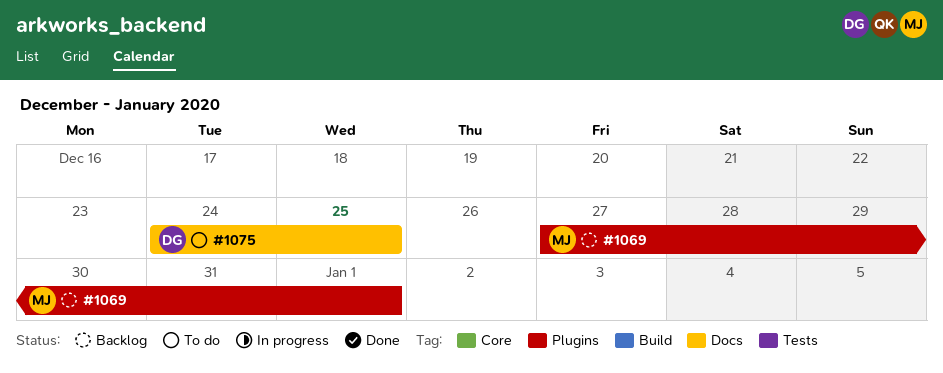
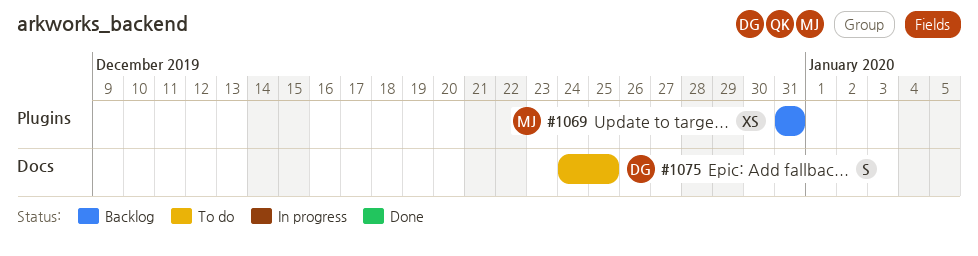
#1069, start: Dec 27 -> Dec 31
#1069, due: Jan 1 -> Dec 31

